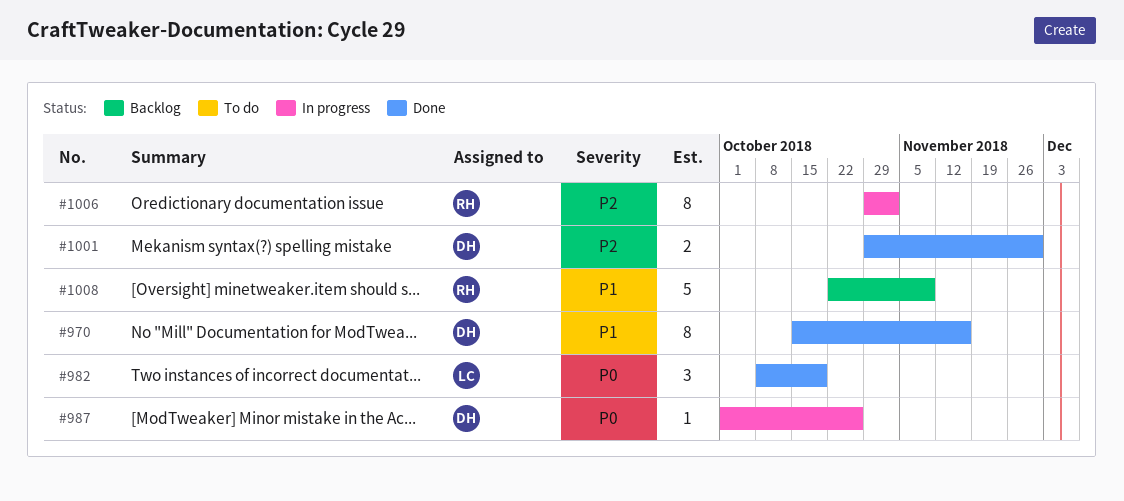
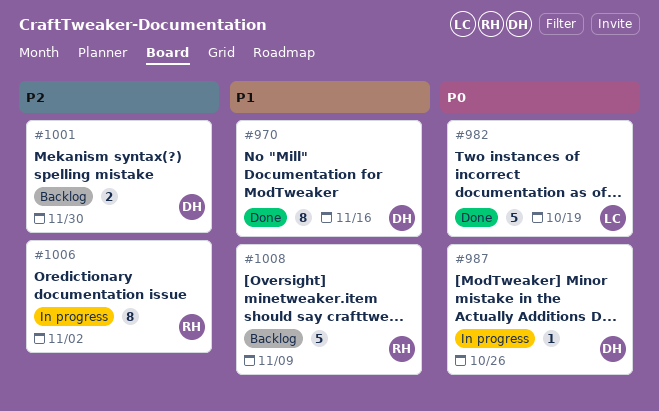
#982, estimate: 3 -> 5
#1001, status: Done -> Backlog

